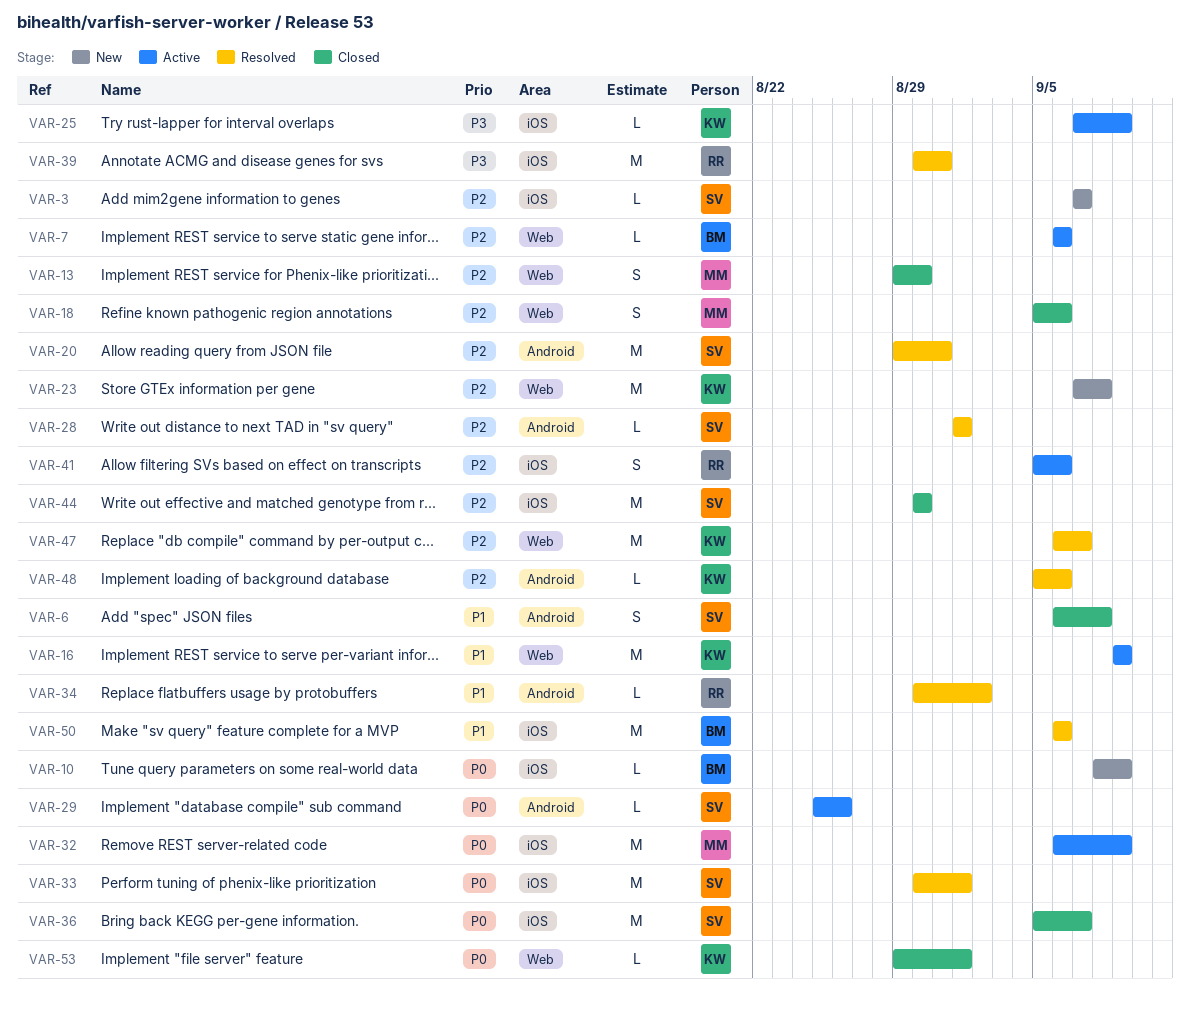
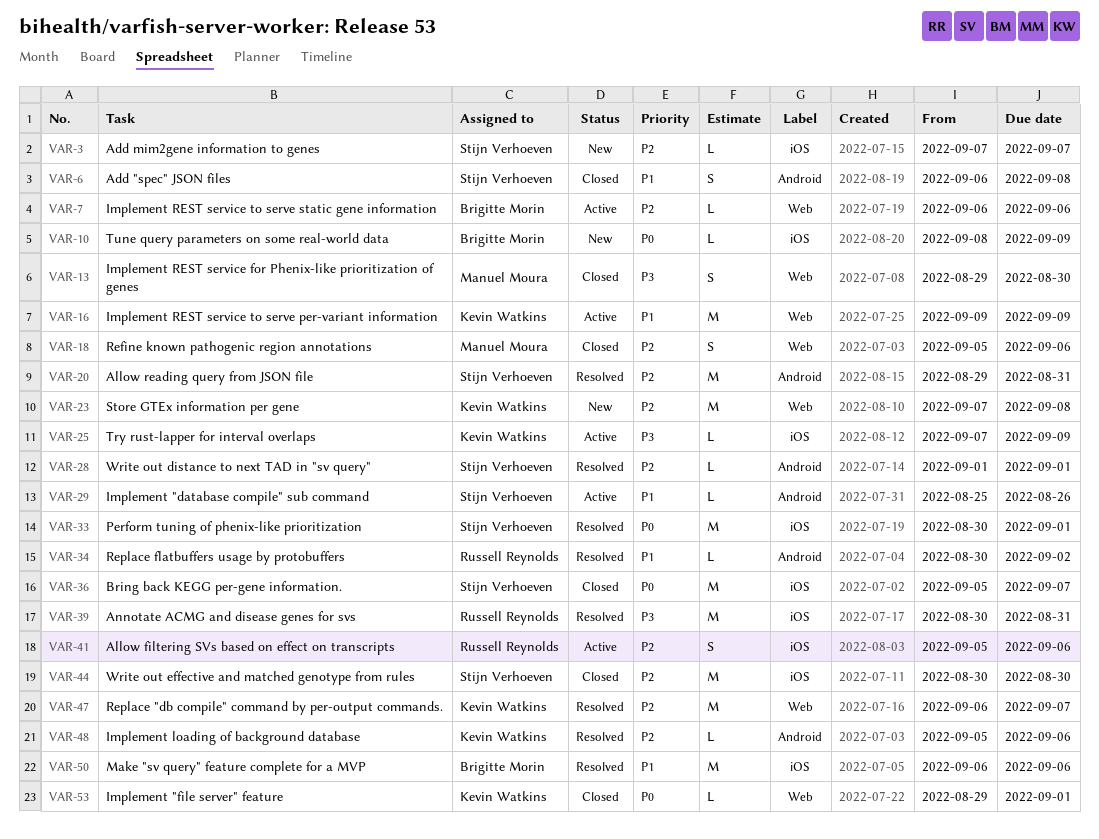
VAR-13, priority: P2 -> P3
VAR-29, priority: P0 -> P1
VAR-32: present -> none

